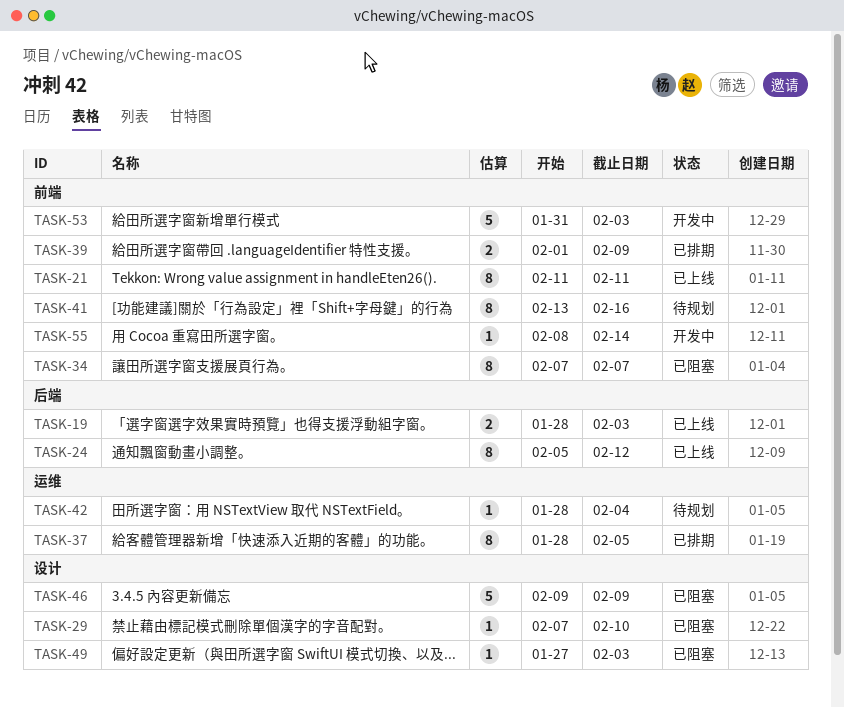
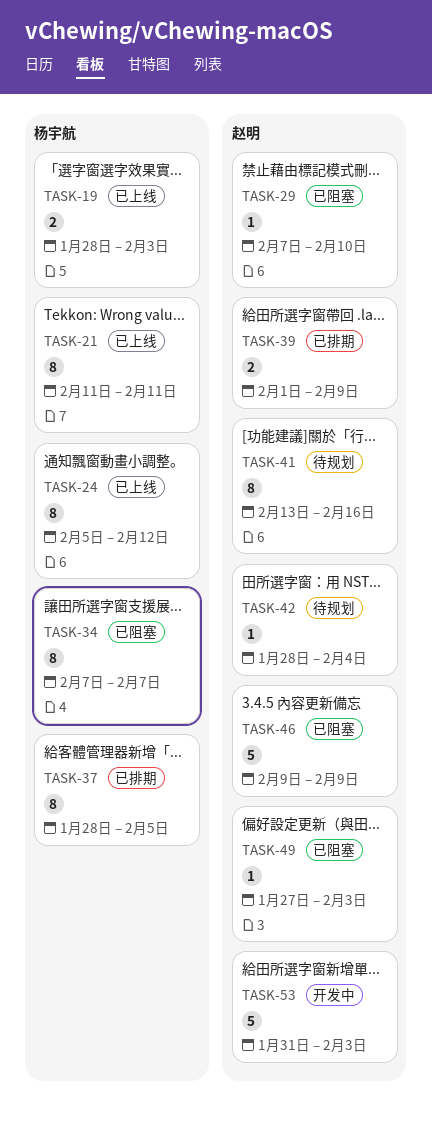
TASK-55: present -> none

